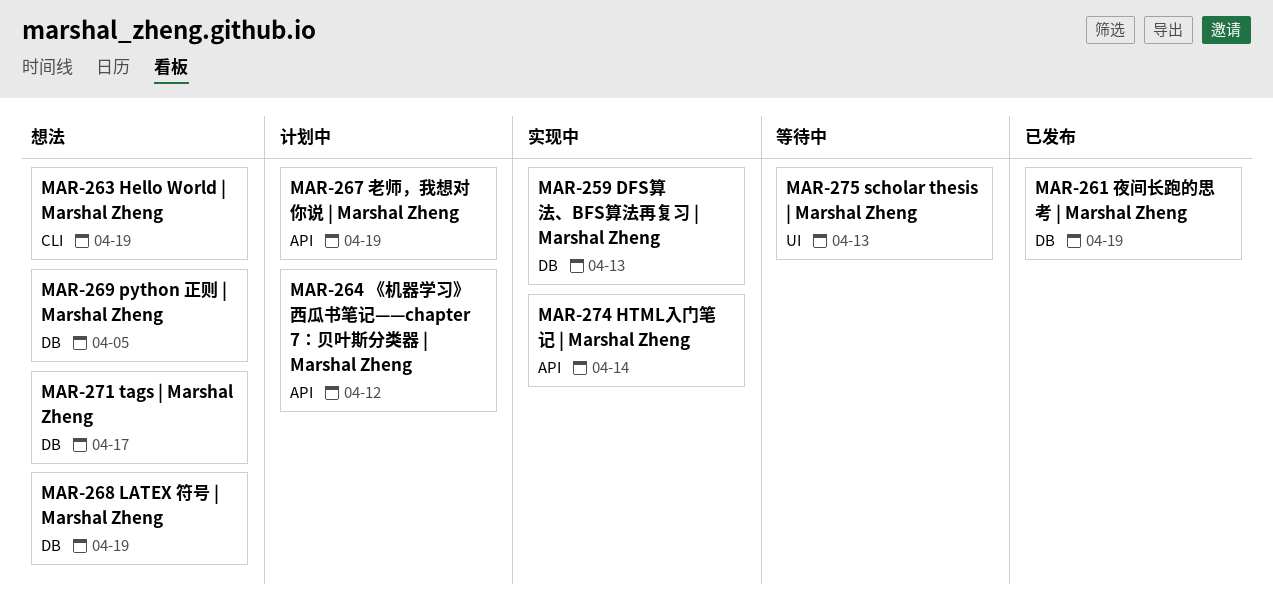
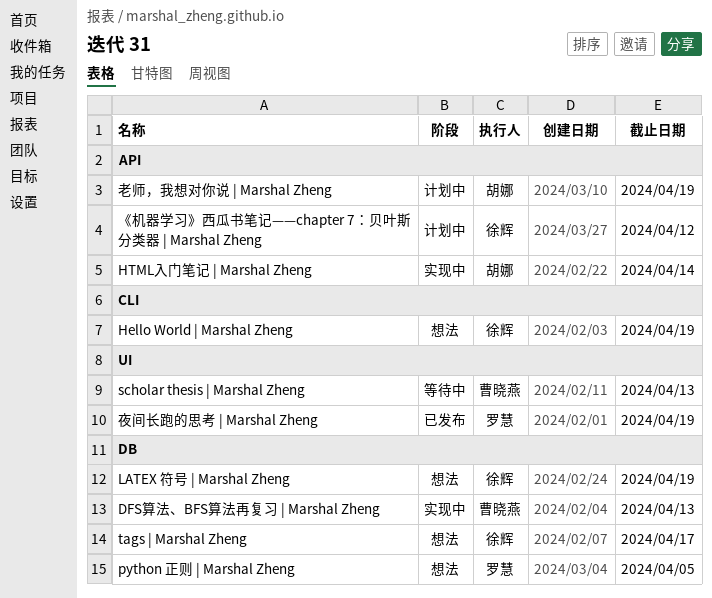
夜间长跑的思考 | Marshal Zheng, label: DB -> UI

